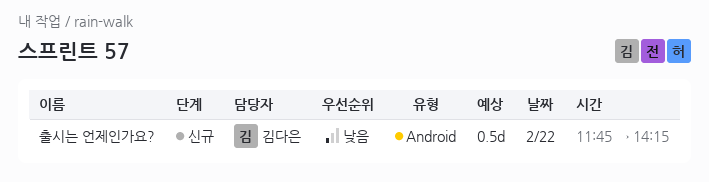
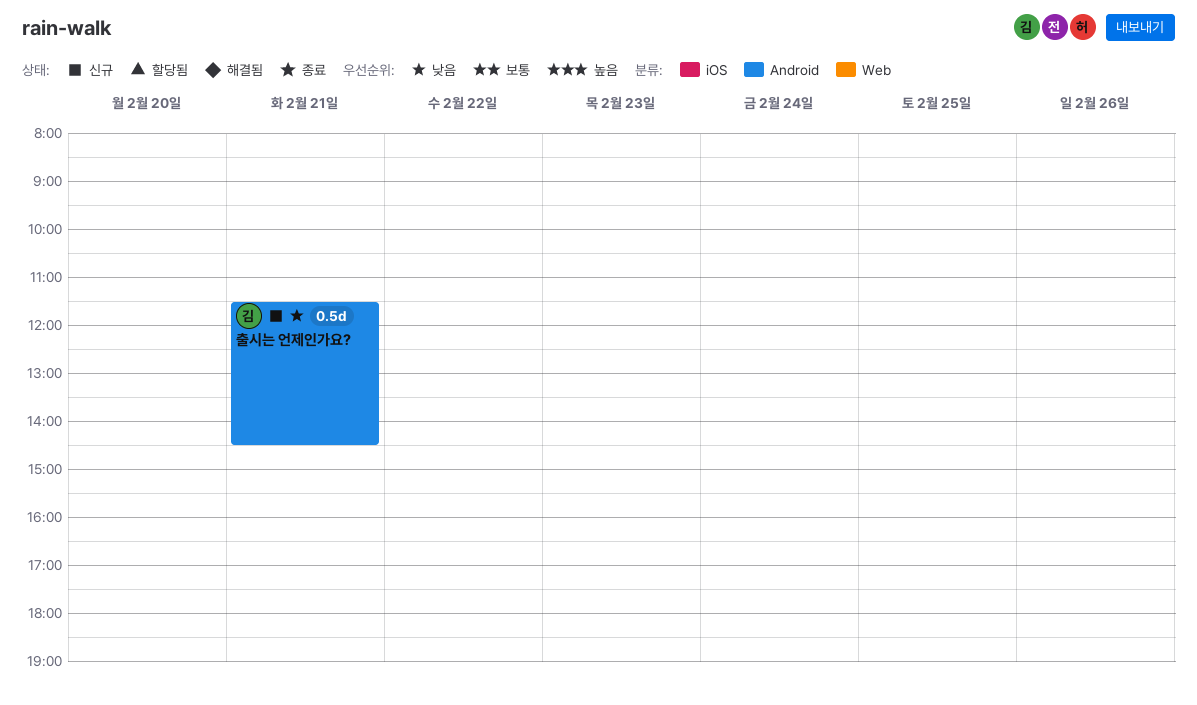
출시는 언제인가요?, day: Feb 22 -> Feb 21
출시는 언제인가요?, begins: 11:45 -> 11:30
출시는 언제인가요?, ends: 14:15 -> 14:30

